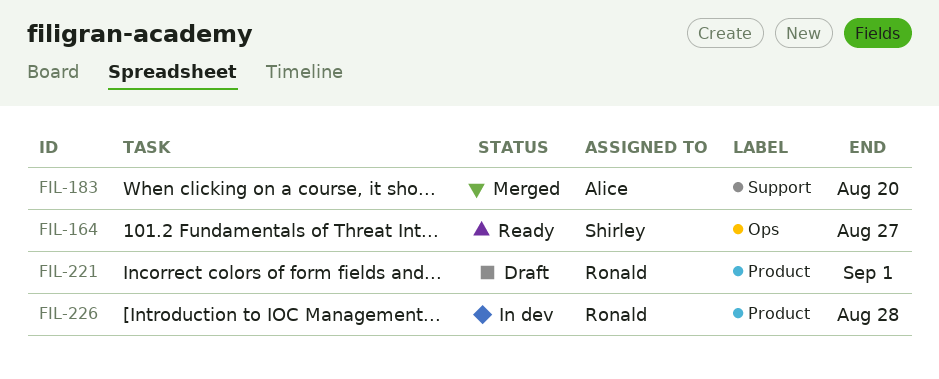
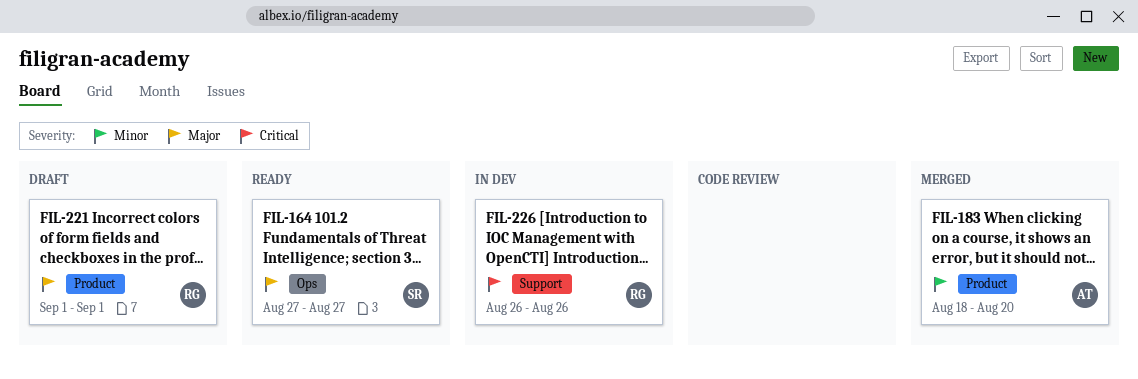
FIL-183, label: Support -> Product
FIL-226, label: Product -> Support
FIL-226, due: Aug 28 -> Aug 26

